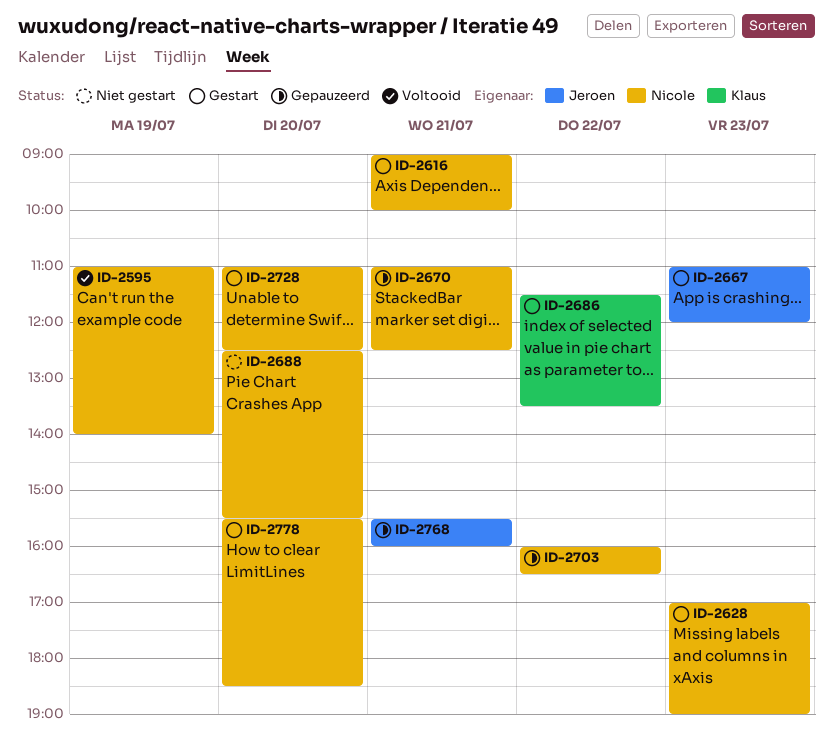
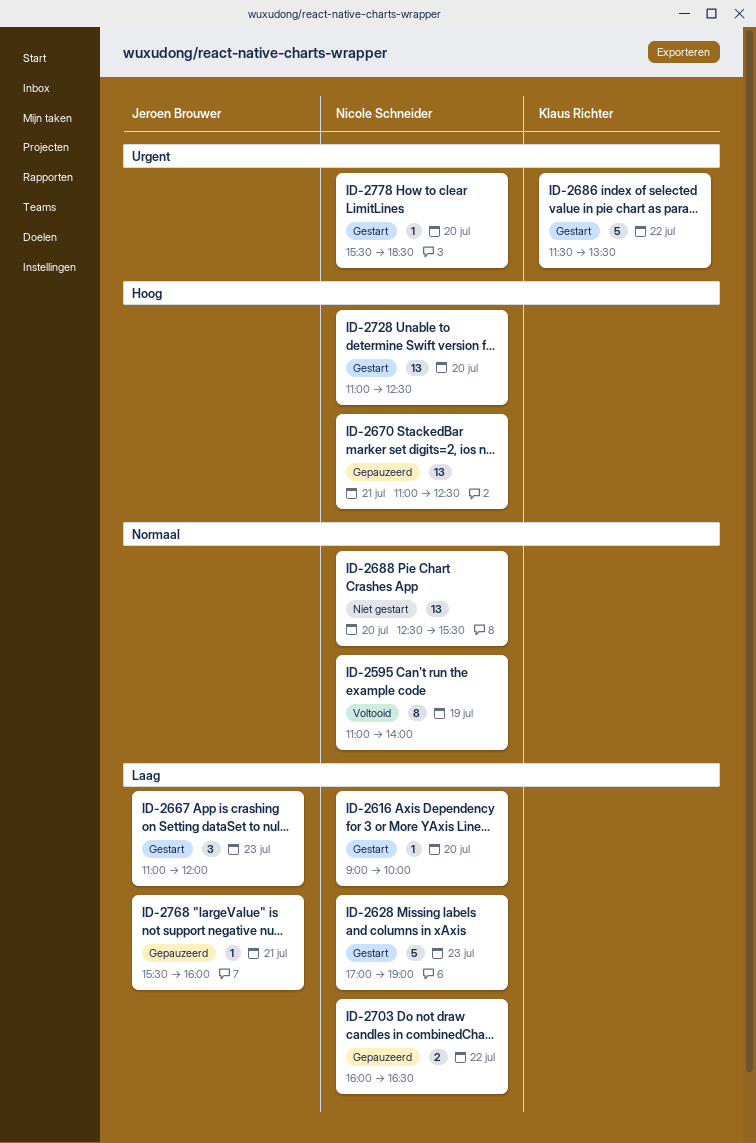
ID-2616, day: Jul 21 -> Jul 20

